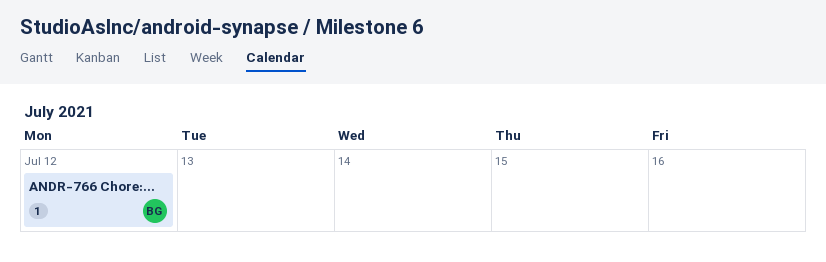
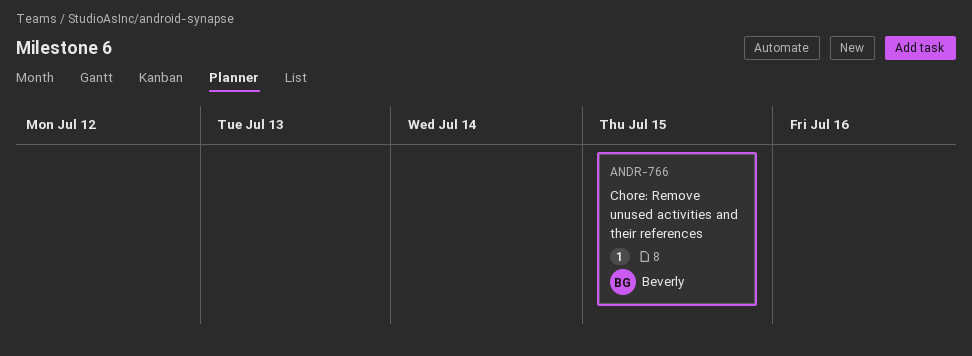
ANDR-766, due: Jul 12 -> Jul 15

